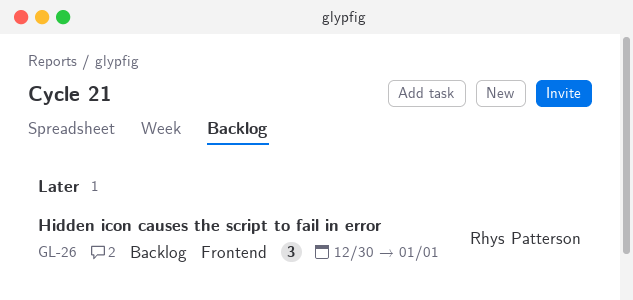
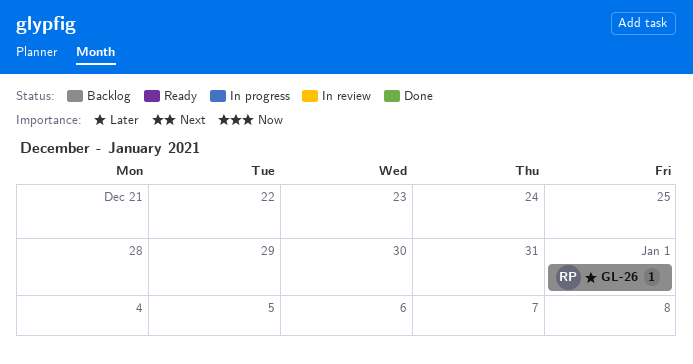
GL-26, estimate: 3 -> 1
GL-26, start: Dec 30 -> Jan 1

